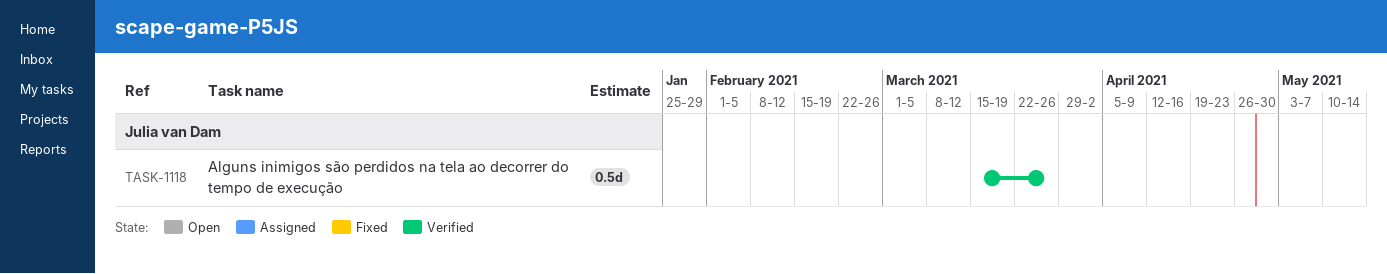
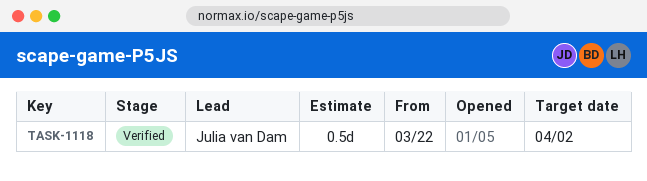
TASK-1118, start: Mar 15 -> Mar 22
TASK-1118, due: Mar 26 -> Apr 2

